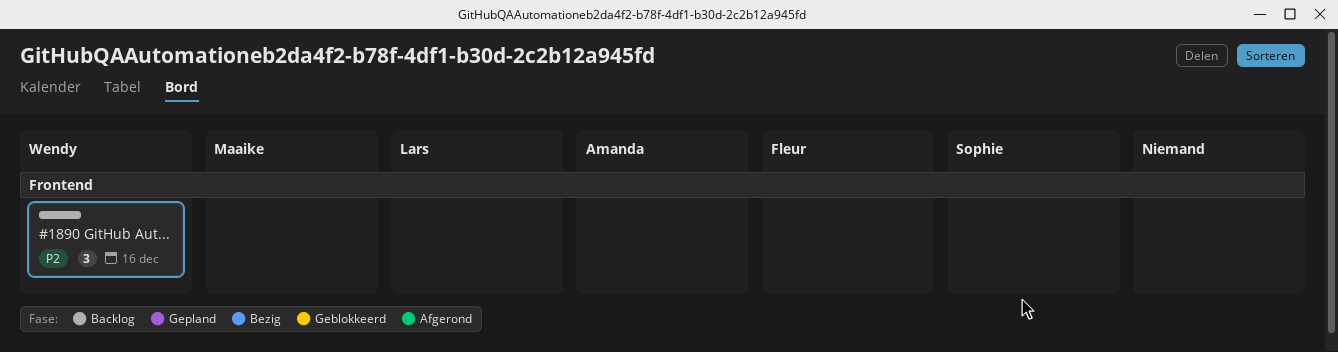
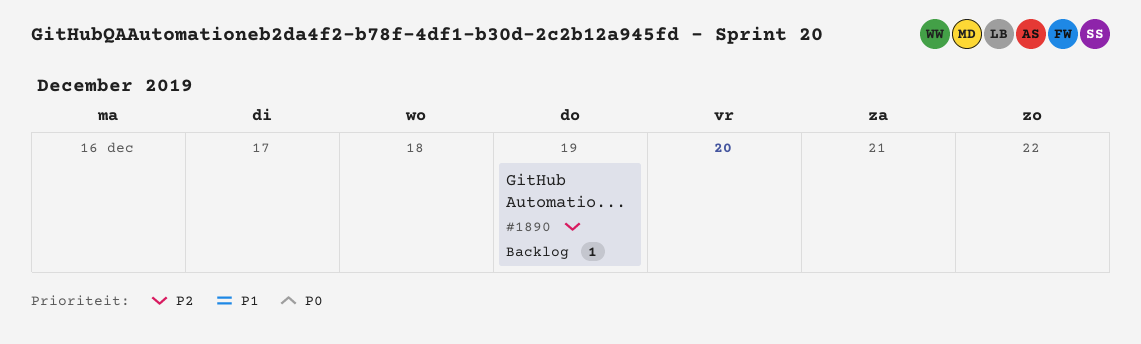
#1890, estimate: 3 -> 1
#1890, day: Dec 16 -> Dec 19

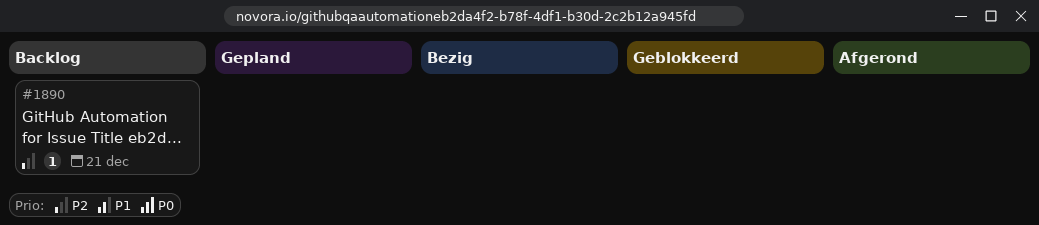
#1890, day: Dec 19 -> Dec 21

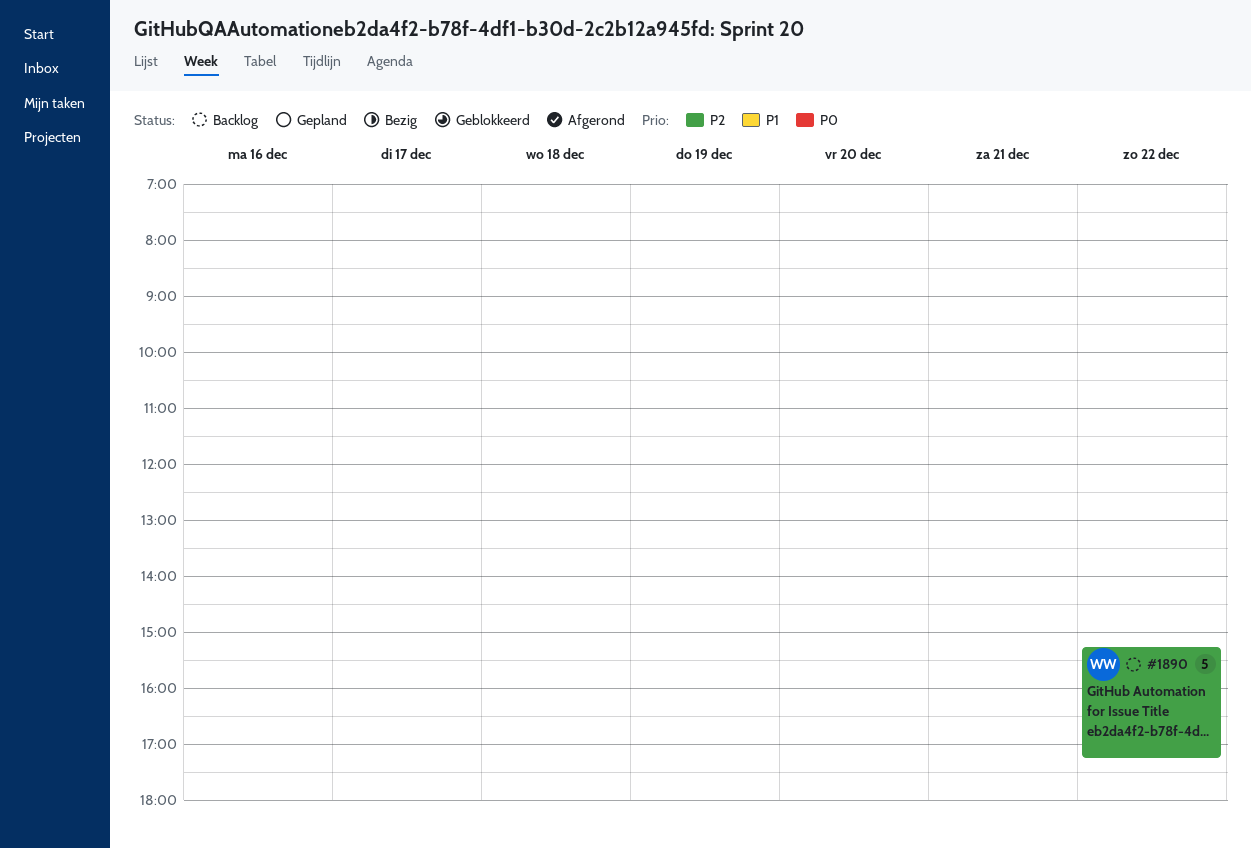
#1890, estimate: 1 -> 5
#1890, day: Dec 21 -> Dec 22

